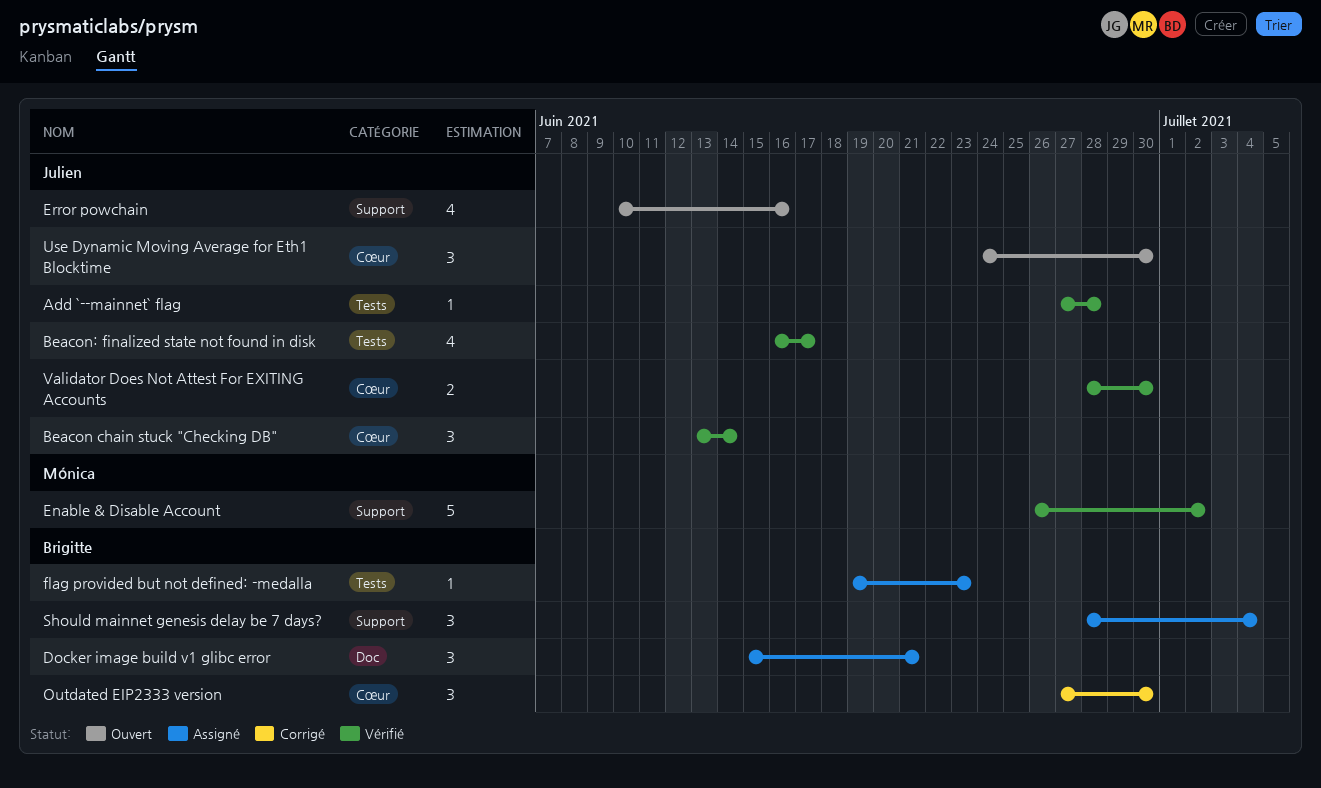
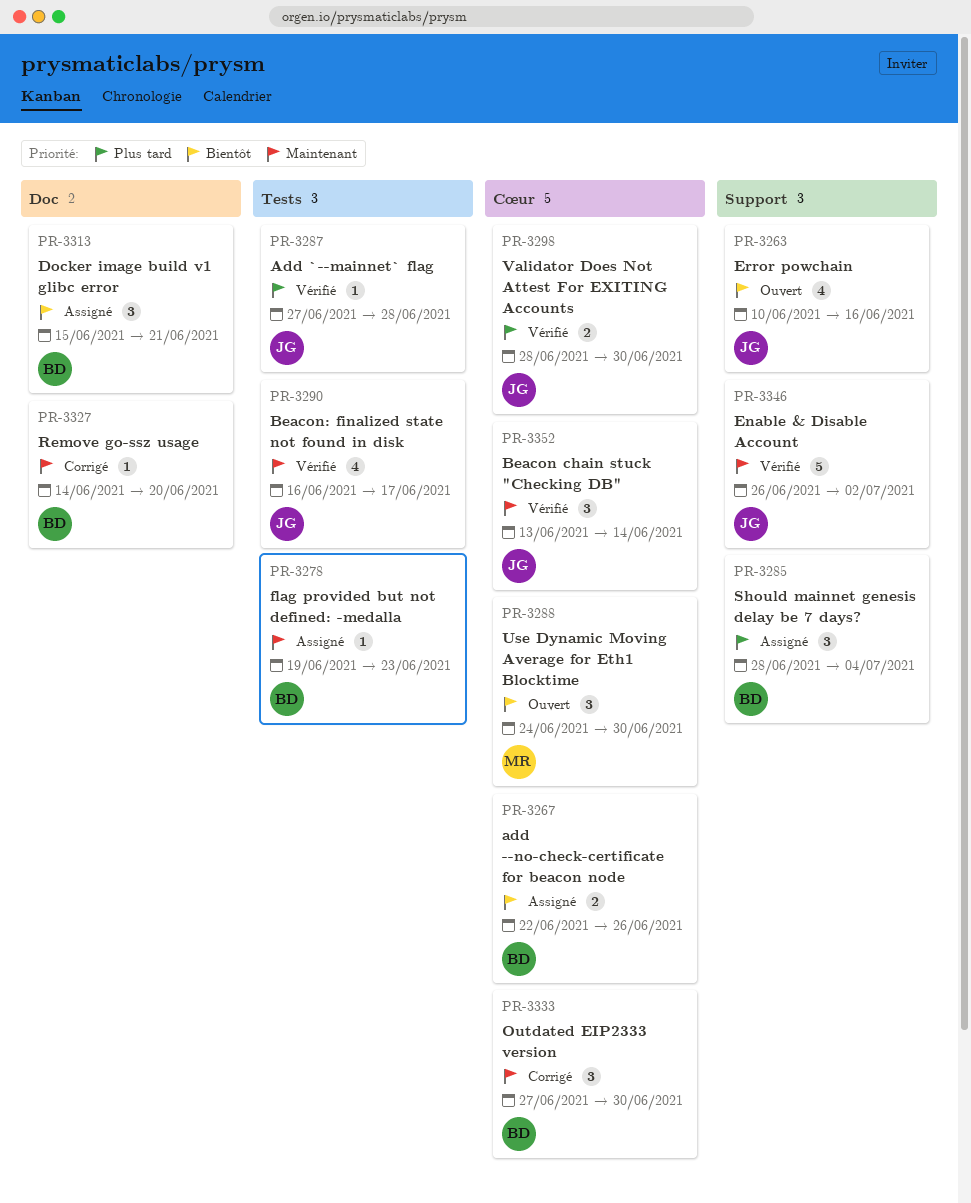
add --no-check-certificate for beacon node: none -> present
Enable & Disable Account, owner: Mónica -> Julien
Remove go-ssz usage: none -> present
Use Dynamic Moving Average for Eth1 Blocktime, owner: Julien -> Mónica

